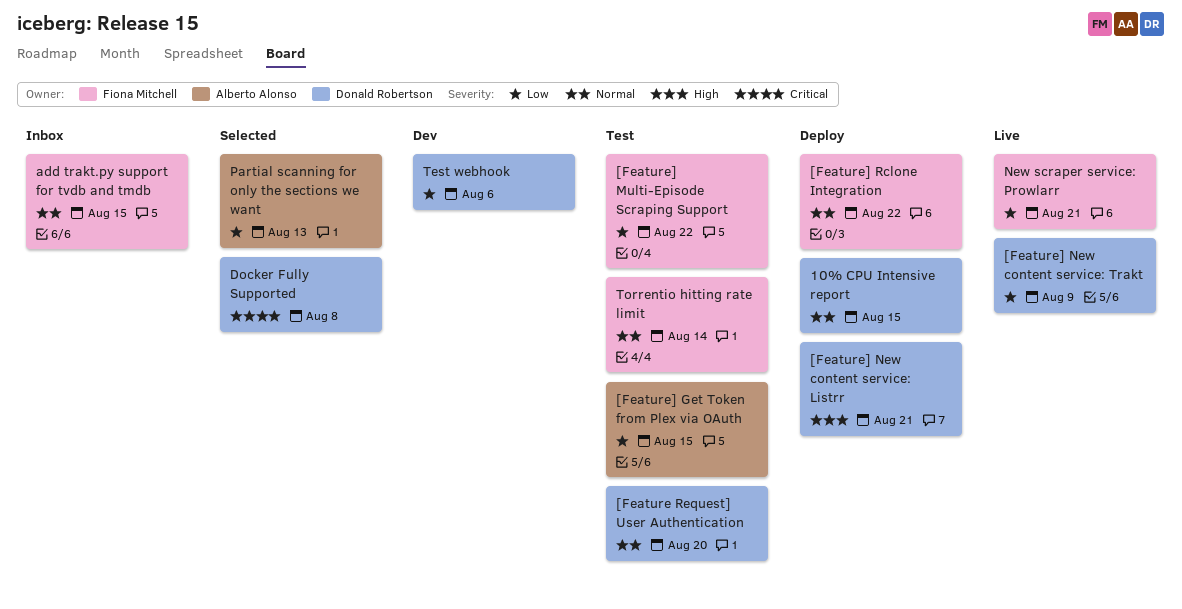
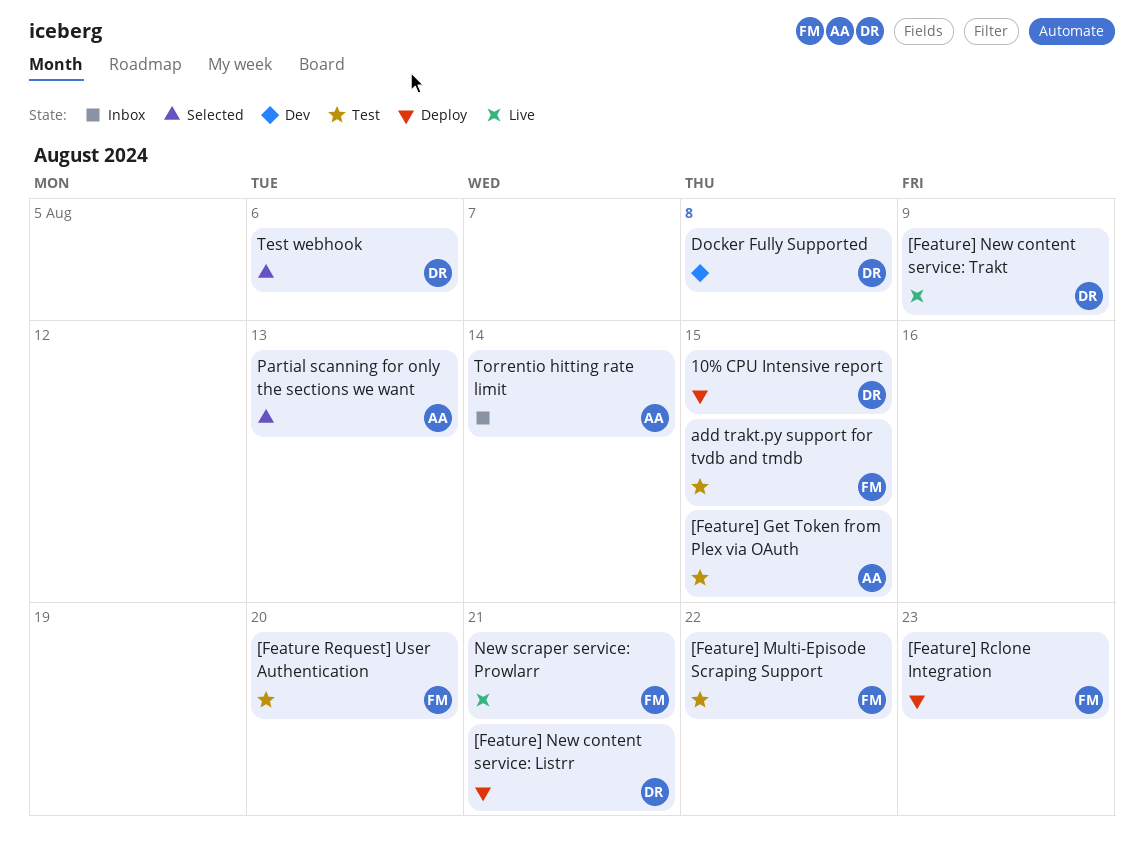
[Feature Request] User Authentication, owner: Donald Robertson -> Fiona Mitchell
[Feature] Rclone Integration, due: Aug 22 -> Aug 23
add trakt.py support for tvdb and tmdb, status: Inbox -> Test
Docker Fully Supported, status: Selected -> Dev
Test webhook, status: Dev -> Selected
Torrentio hitting rate limit, status: Test -> Inbox
Torrentio hitting rate limit, owner: Fiona Mitchell -> Alberto Alonso

